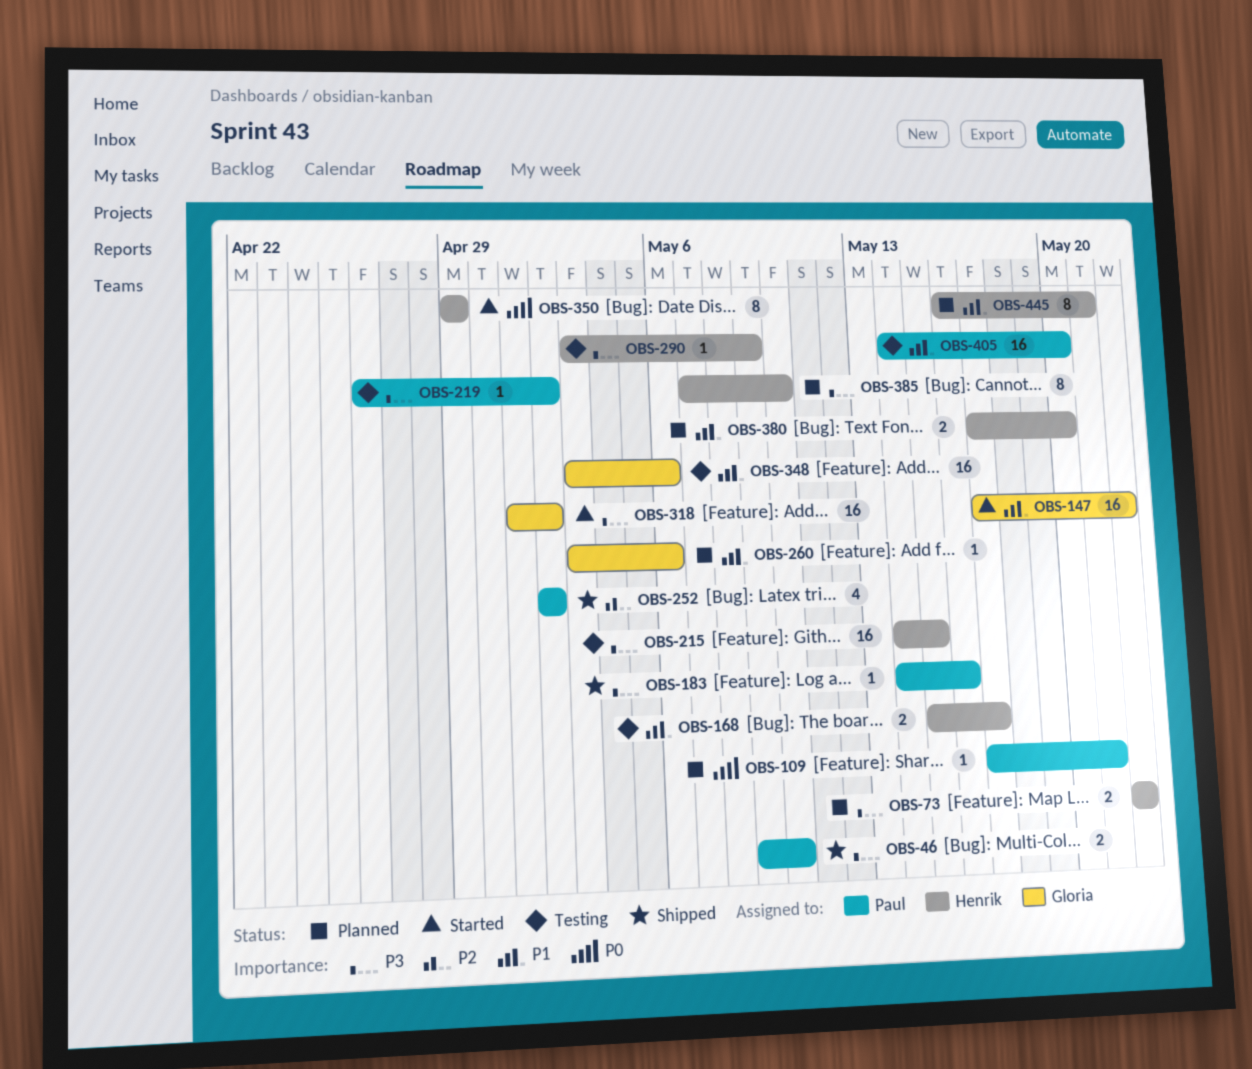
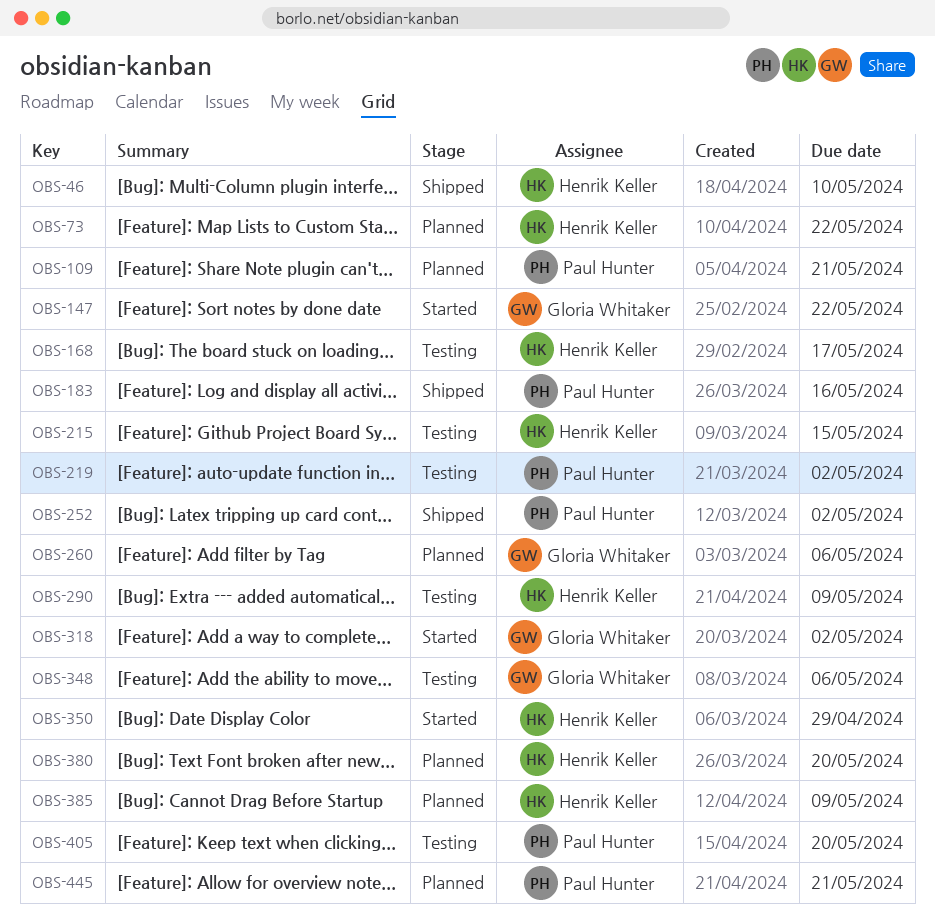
OBS-46, owner: Paul Hunter -> Henrik Keller
OBS-385, due: May 10 -> May 9
OBS-445, owner: Henrik Keller -> Paul Hunter

